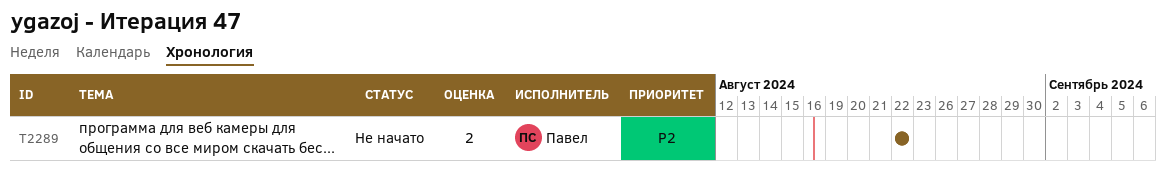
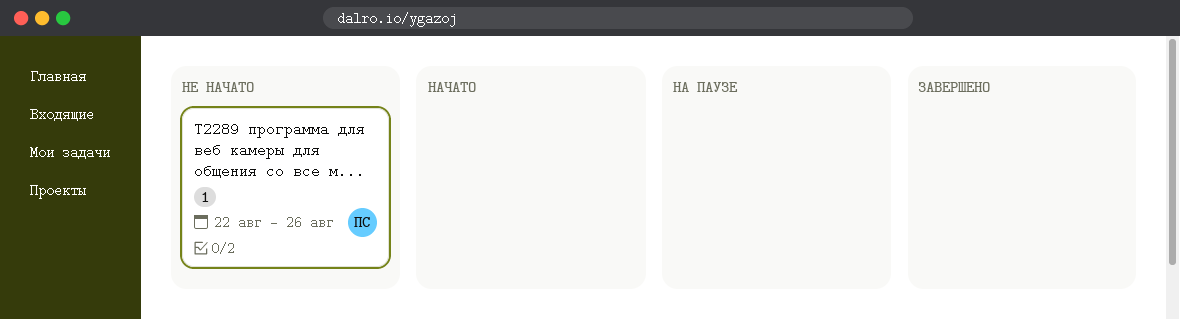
T2289, estimate: 2 -> 1
T2289, due: Aug 22 -> Aug 26

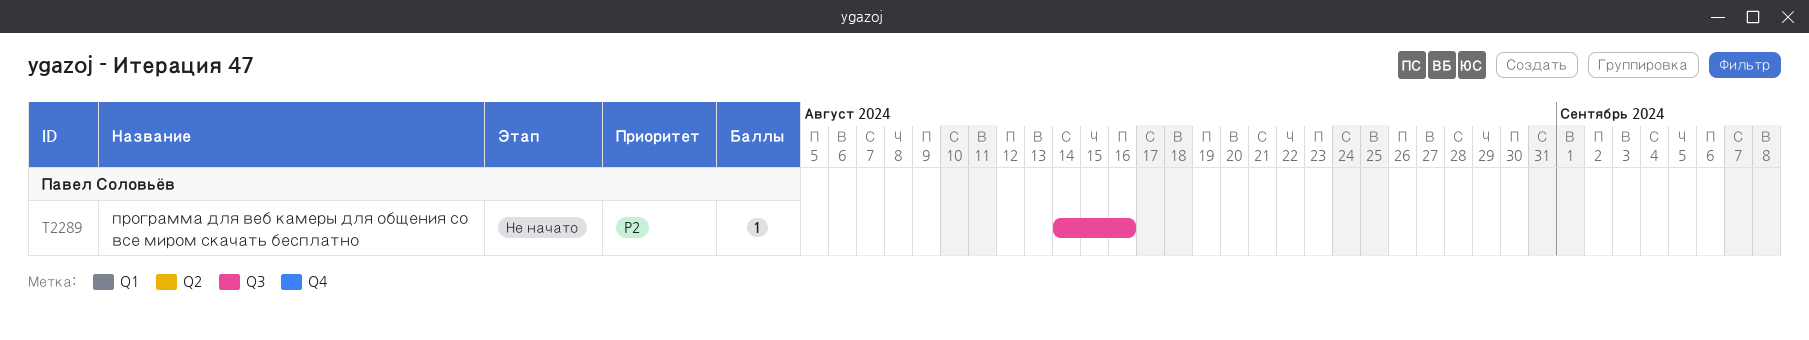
T2289, start: Aug 22 -> Aug 14
T2289, due: Aug 26 -> Aug 16

